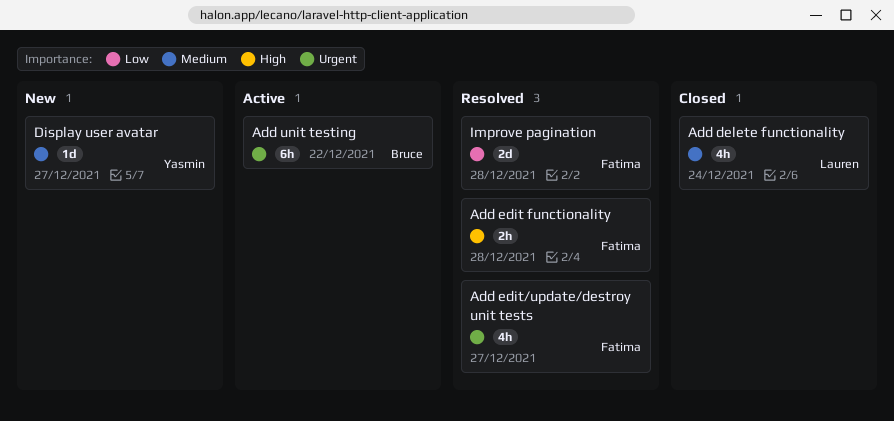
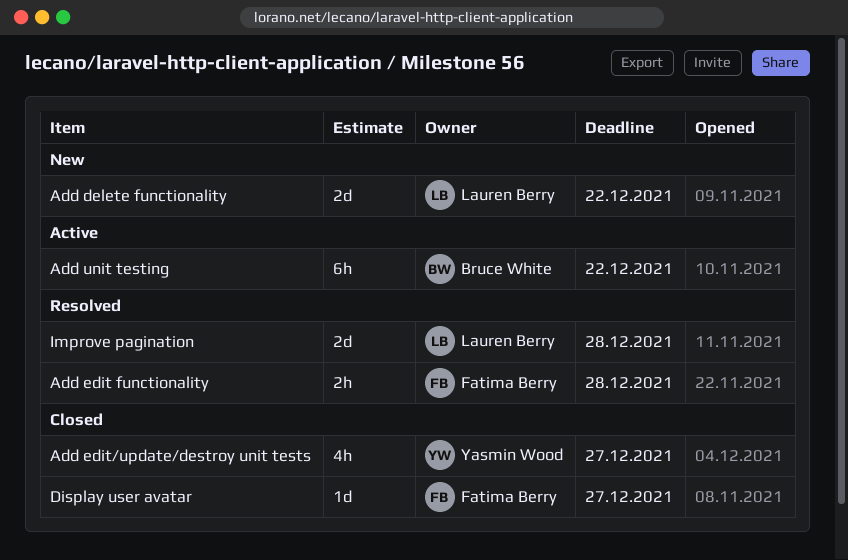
Add delete functionality, status: Closed -> New
Add delete functionality, estimate: 4h -> 2d
Add delete functionality, due: Dec 24 -> Dec 22
Add edit/update/destroy unit tests, status: Resolved -> Closed
Add edit/update/destroy unit tests, owner: Fatima Berry -> Yasmin Wood
Display user avatar, status: New -> Closed
Display user avatar, owner: Yasmin Wood -> Fatima Berry
Improve pagination, owner: Fatima Berry -> Lauren Berry

